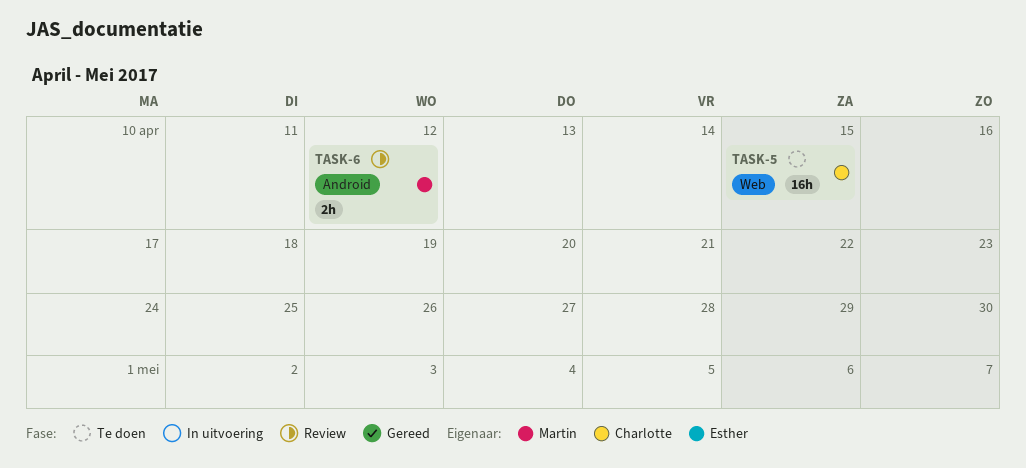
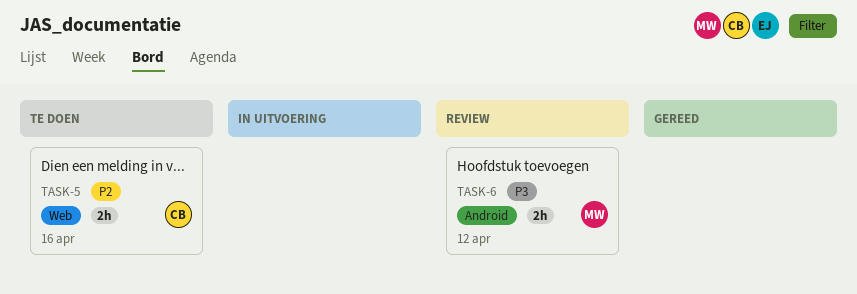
TASK-5, estimate: 16h -> 2h
TASK-5, due: Apr 15 -> Apr 16

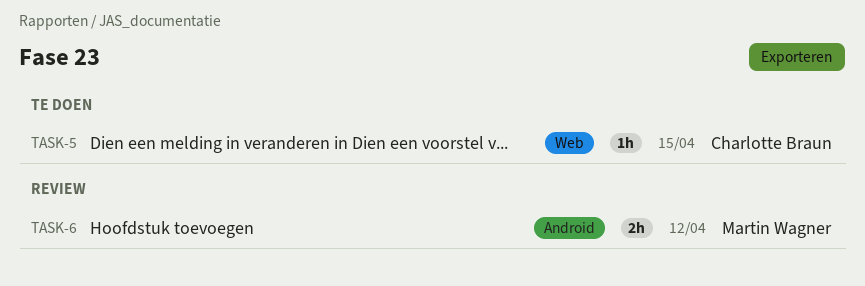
TASK-5, estimate: 2h -> 1h
TASK-5, due: Apr 16 -> Apr 15

